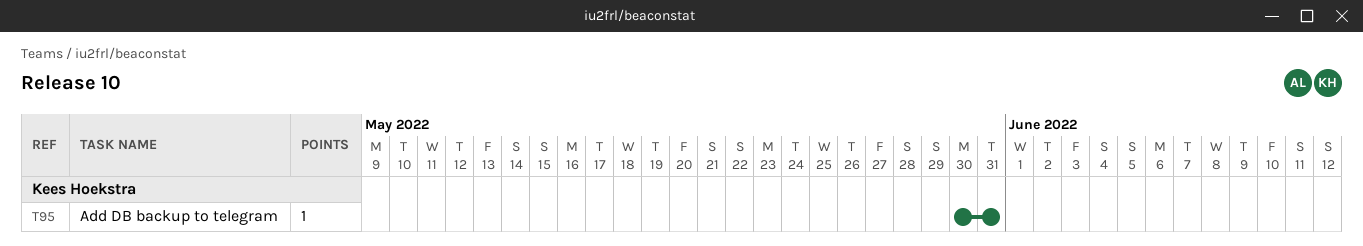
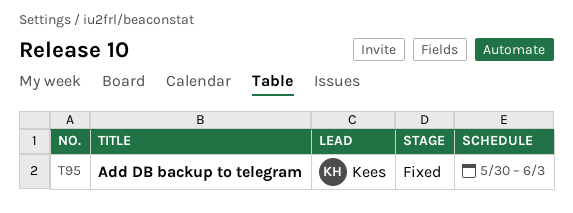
T95, due: May 31 -> Jun 3

